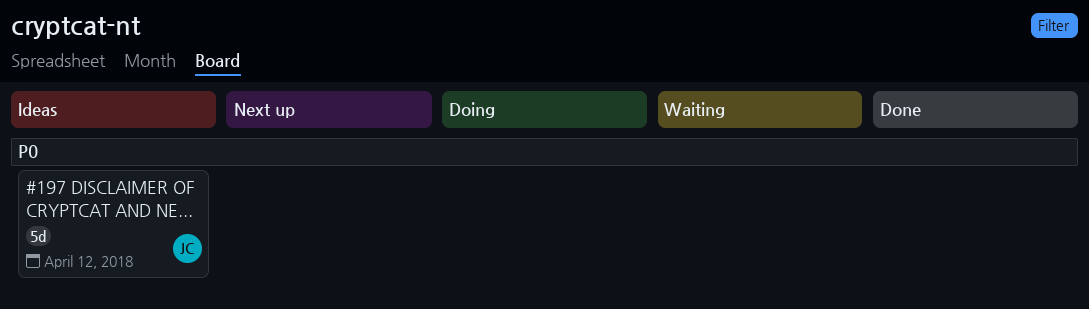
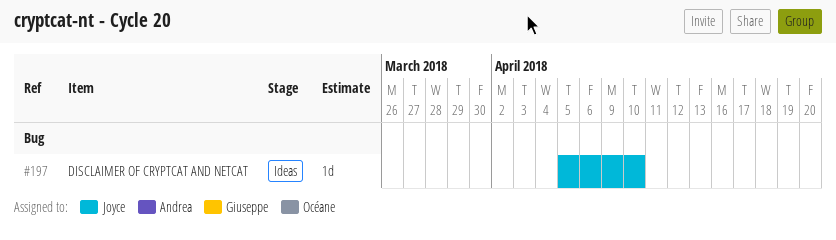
#197, estimate: 5d -> 1d
#197, due: Apr 12 -> Apr 10

